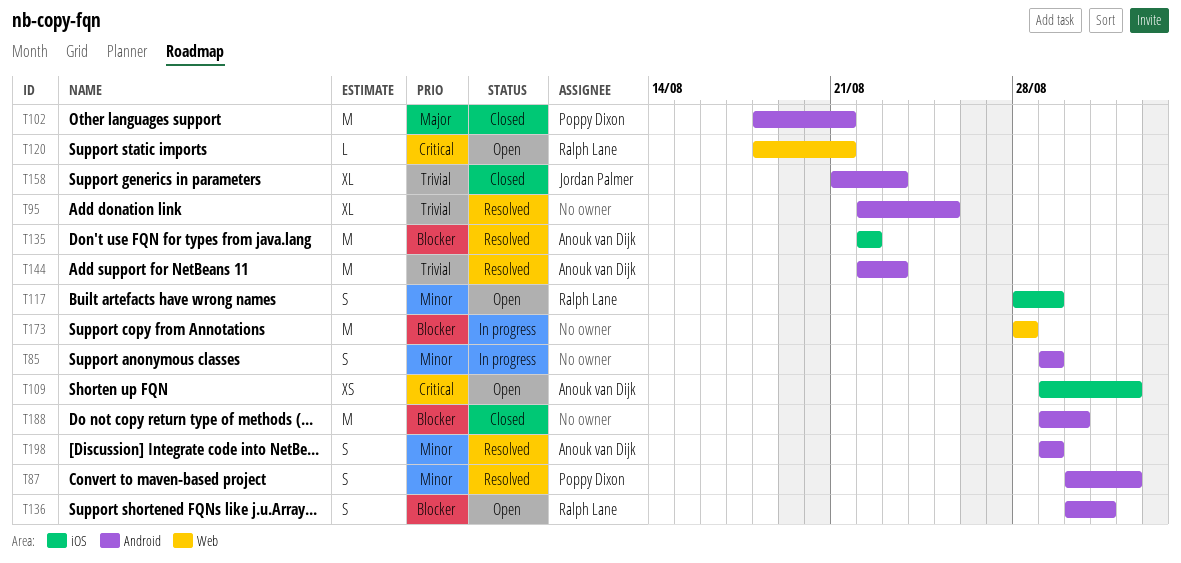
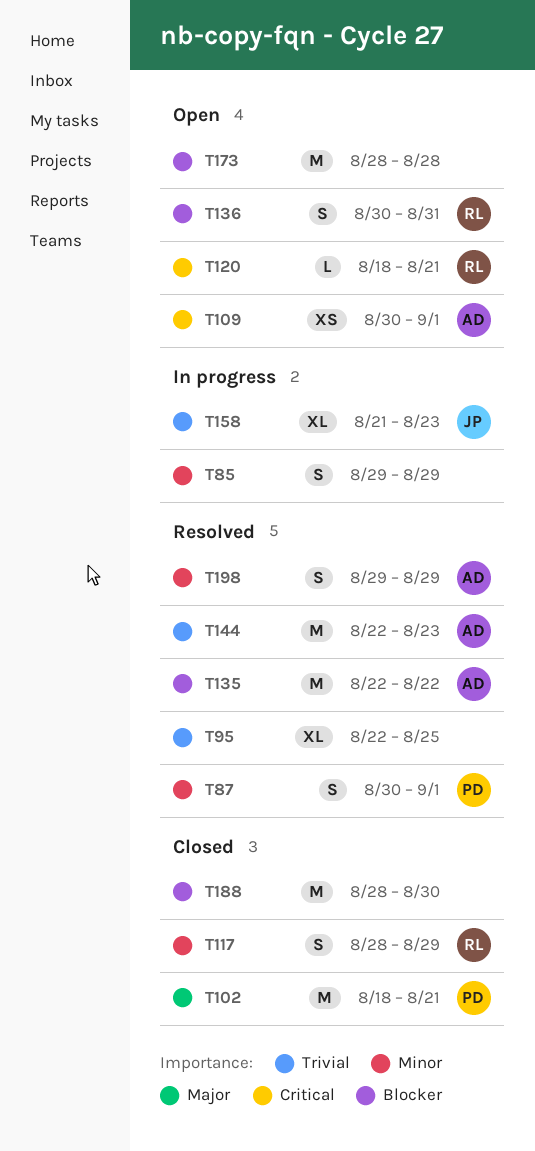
T109, start: Aug 29 -> Aug 30
T117, status: Open -> Closed
T158, status: Closed -> In progress
T173, status: In progress -> Open
T188, start: Aug 29 -> Aug 28

